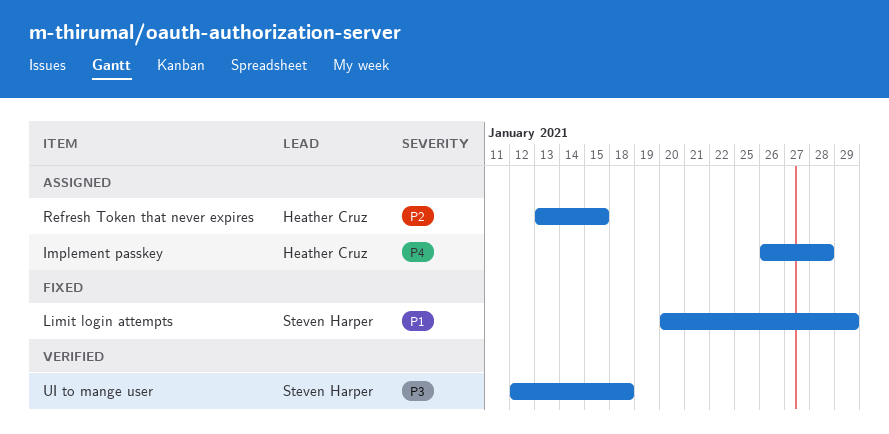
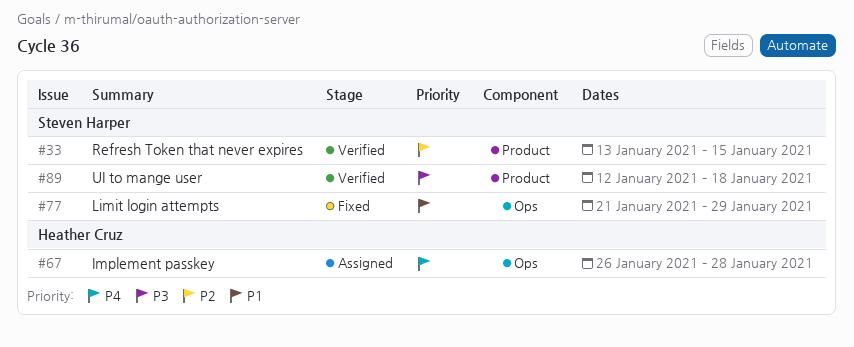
Limit login attempts, start: Jan 20 -> Jan 21
Refresh Token that never expires, status: Assigned -> Verified
Refresh Token that never expires, owner: Heather Cruz -> Steven Harper

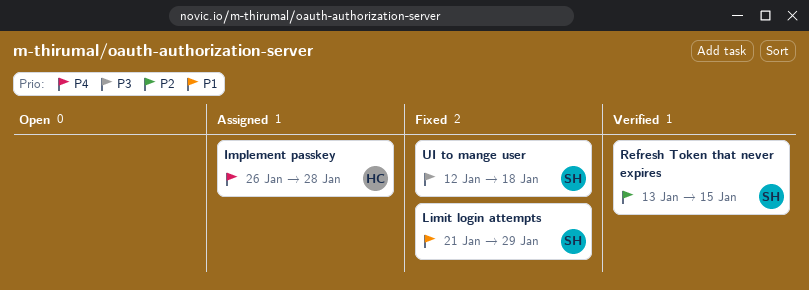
UI to mange user, status: Verified -> Fixed

